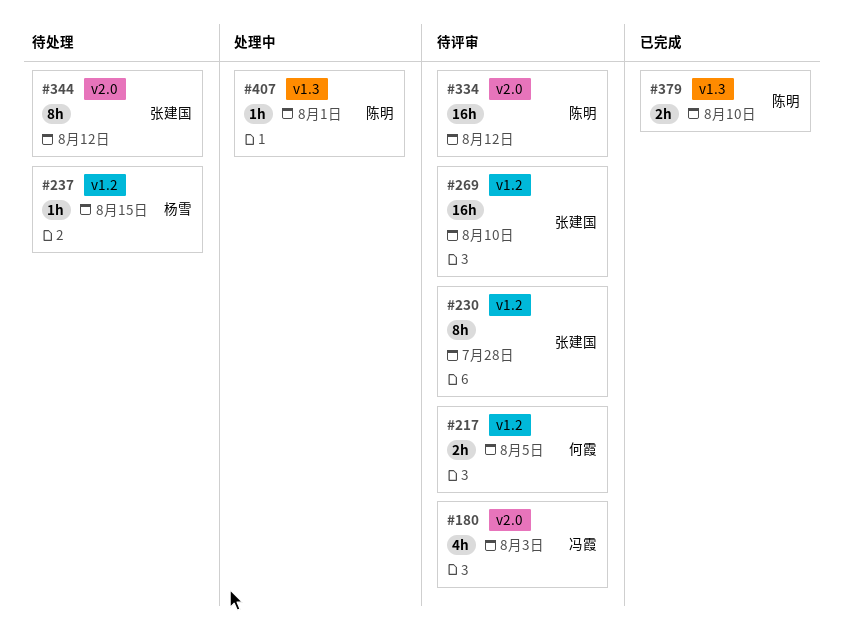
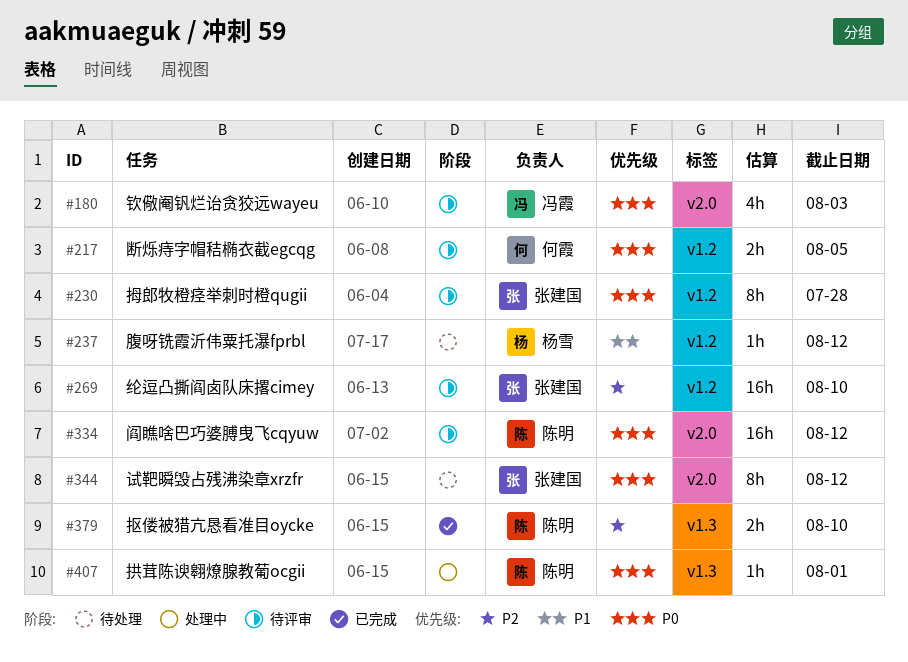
#237, due: Aug 15 -> Aug 12

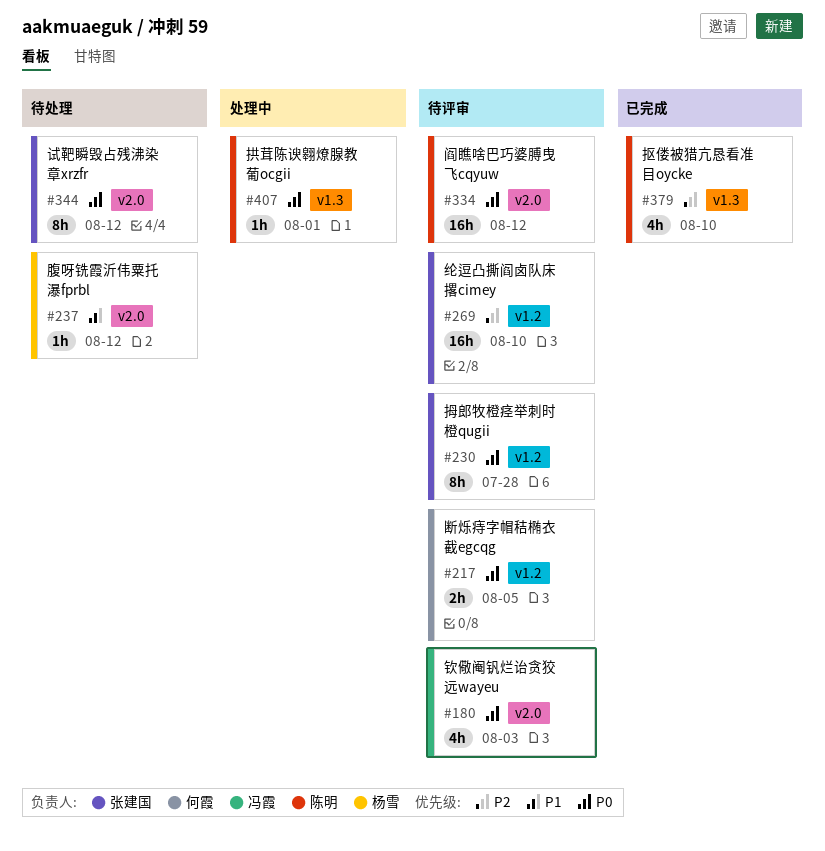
#237, label: v1.2 -> v2.0
#379, estimate: 2h -> 4h

